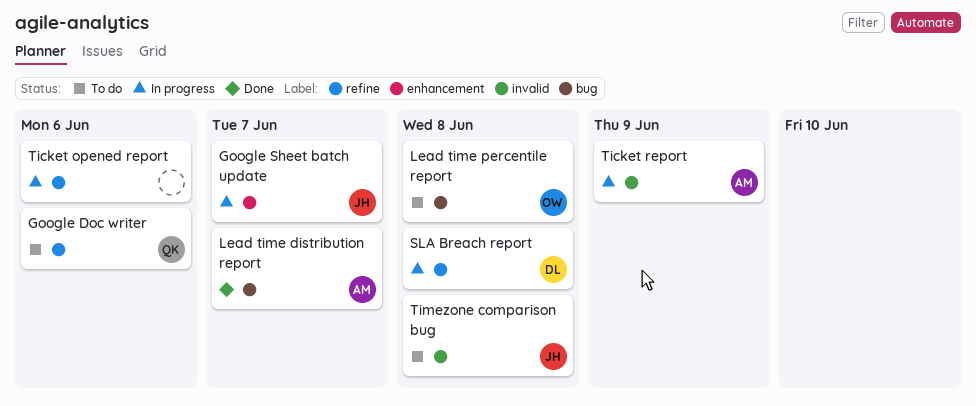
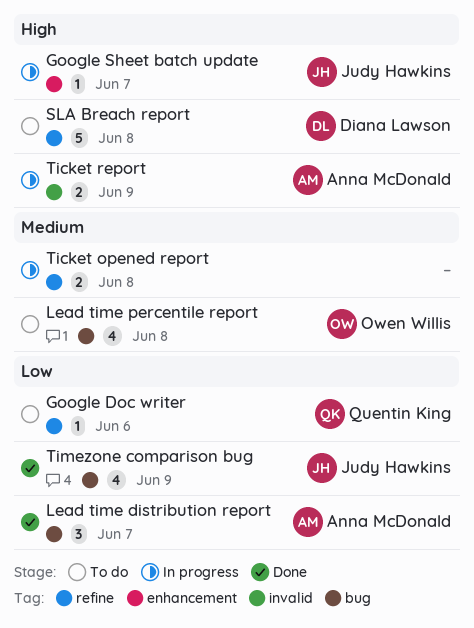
SLA Breach report, status: In progress -> To do
Ticket opened report, due: Jun 6 -> Jun 8
Timezone comparison bug, status: To do -> Done
Timezone comparison bug, label: invalid -> bug
Timezone comparison bug, due: Jun 8 -> Jun 9

